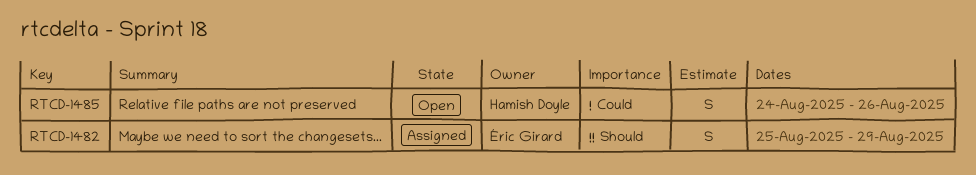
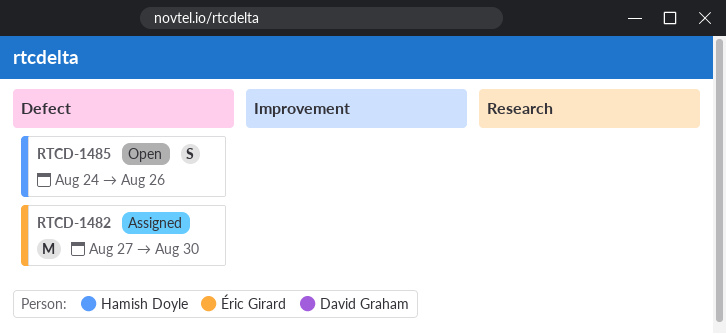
RTCD-1482, estimate: S -> M
RTCD-1482, start: Aug 25 -> Aug 27
RTCD-1482, due: Aug 29 -> Aug 30

